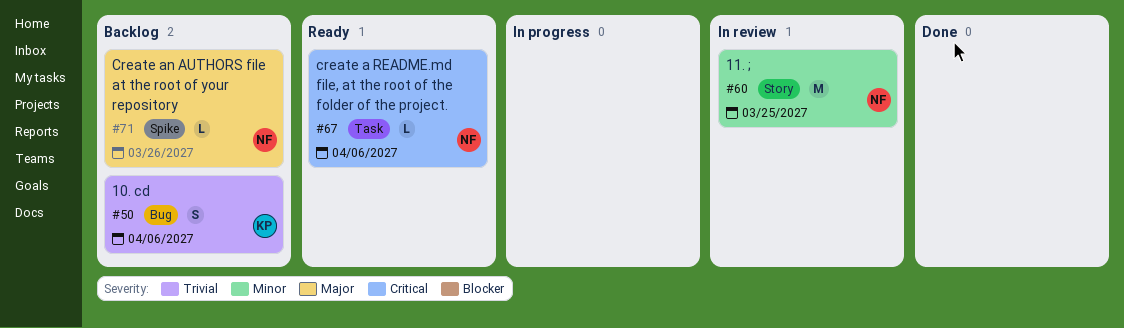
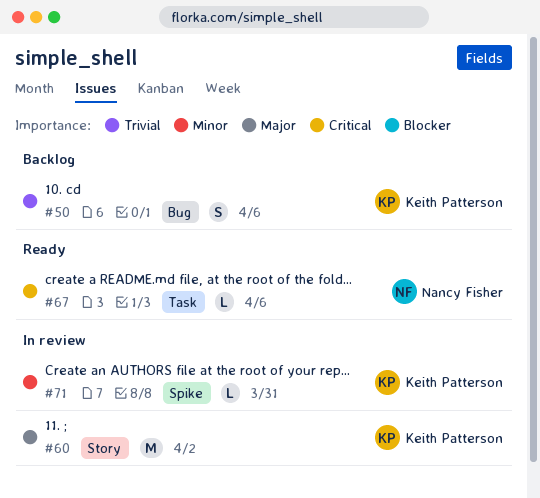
#60, owner: Nancy Fisher -> Keith Patterson
#60, priority: Minor -> Major
#60, due: Mar 25 -> Apr 2
#71, status: Backlog -> In review
#71, owner: Nancy Fisher -> Keith Patterson
#71, priority: Major -> Minor
#71, due: Mar 26 -> Mar 31

